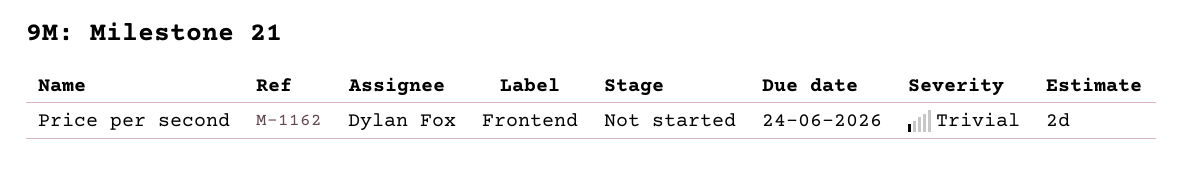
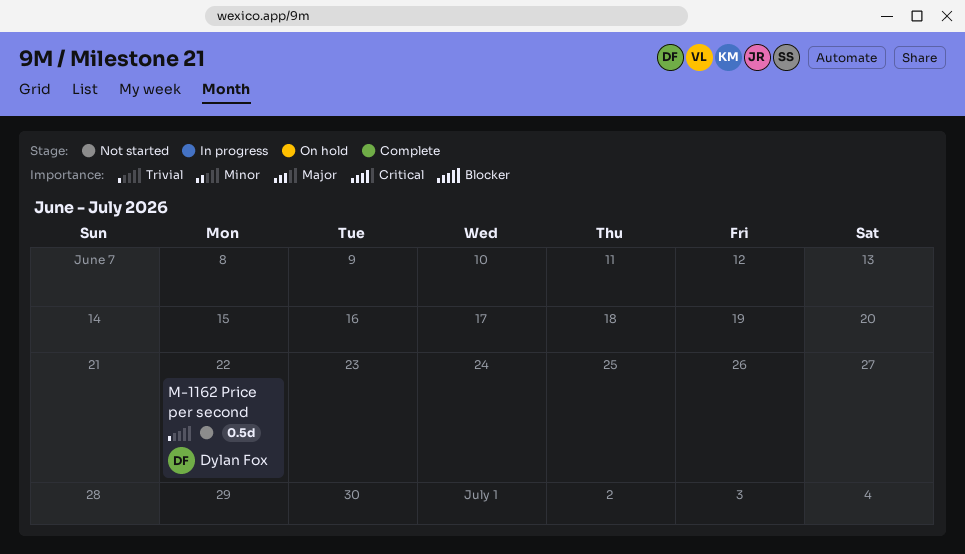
M-1162, estimate: 2d -> 0.5d
M-1162, due: Jun 24 -> Jun 22

